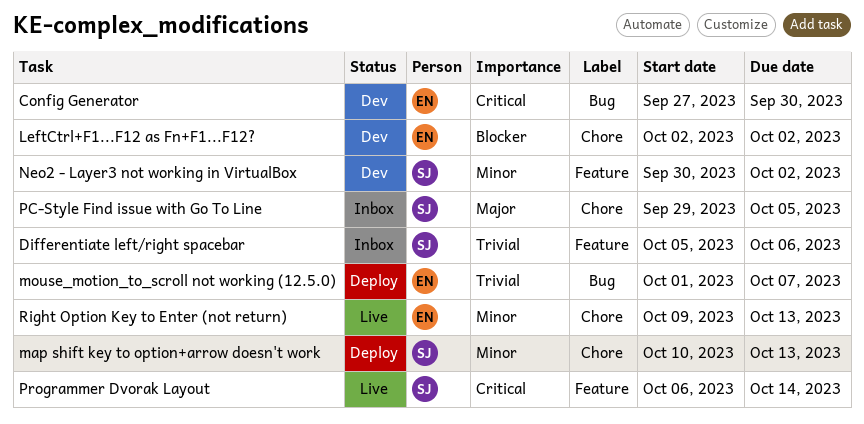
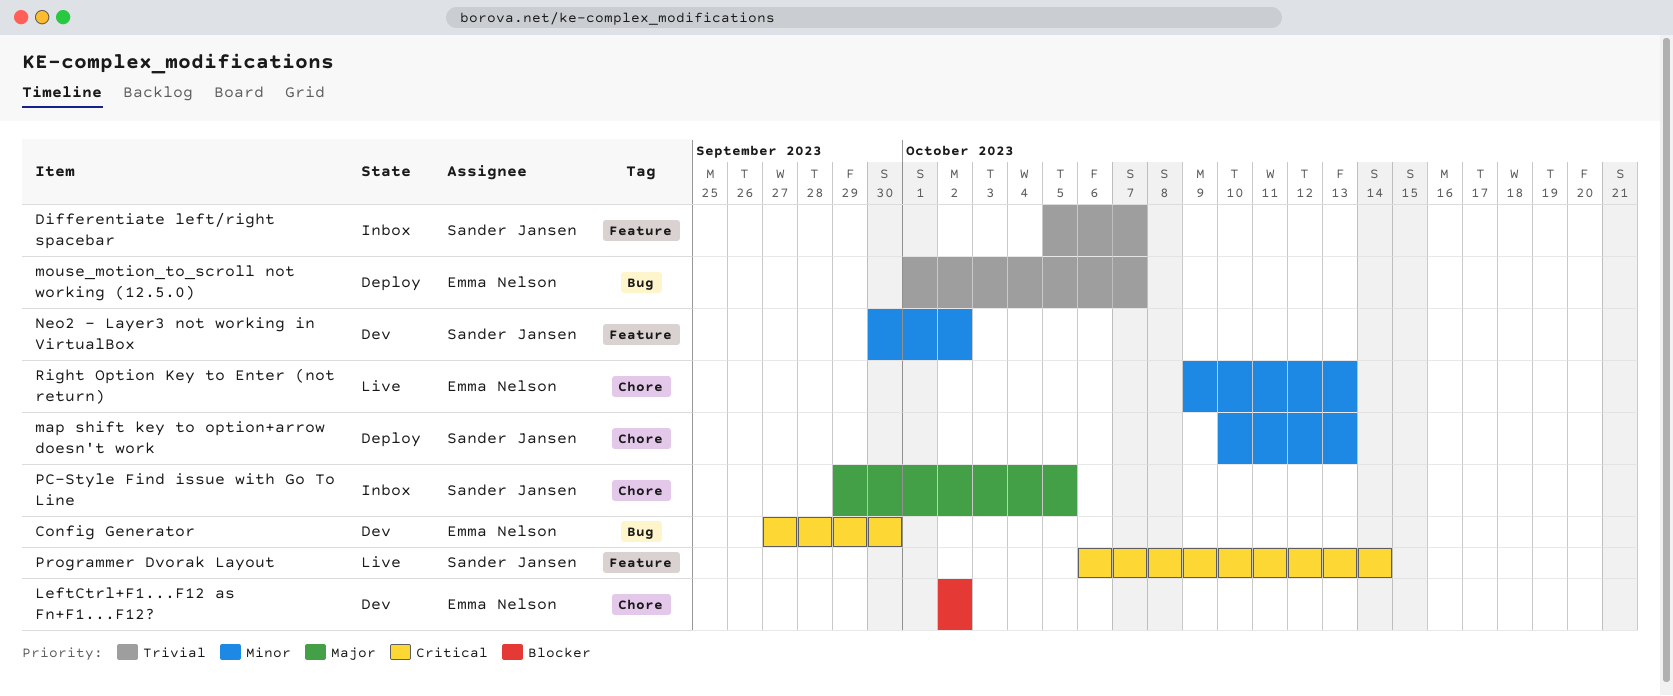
Differentiate left/right spacebar, due: Oct 6 -> Oct 7

